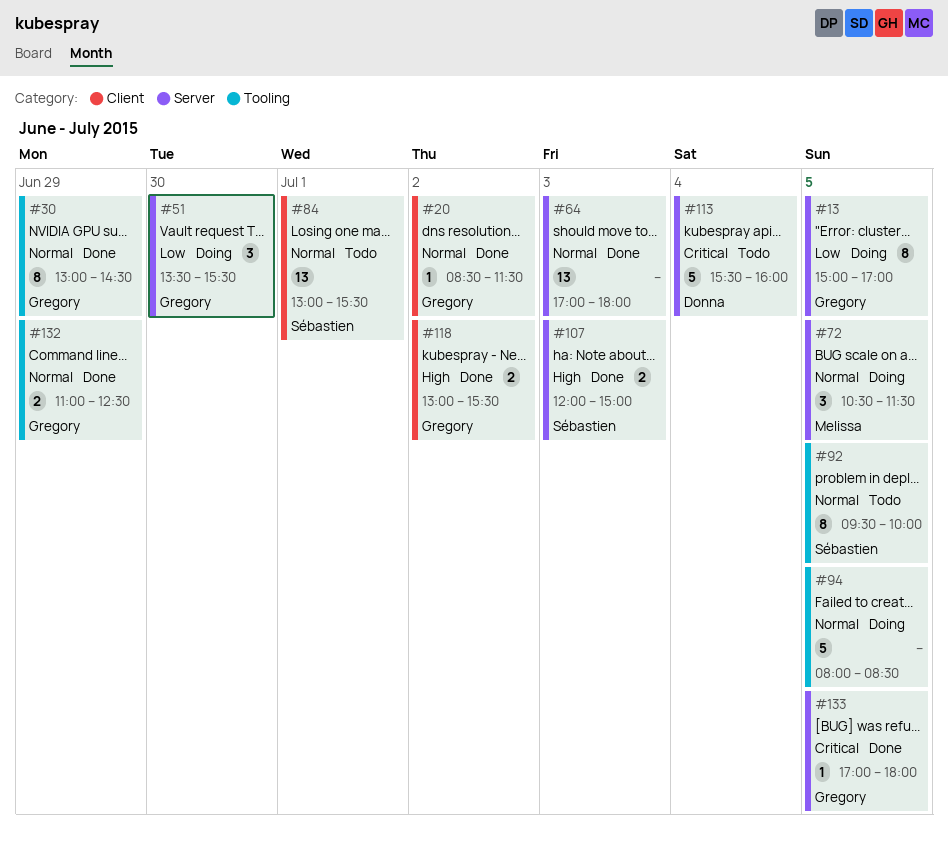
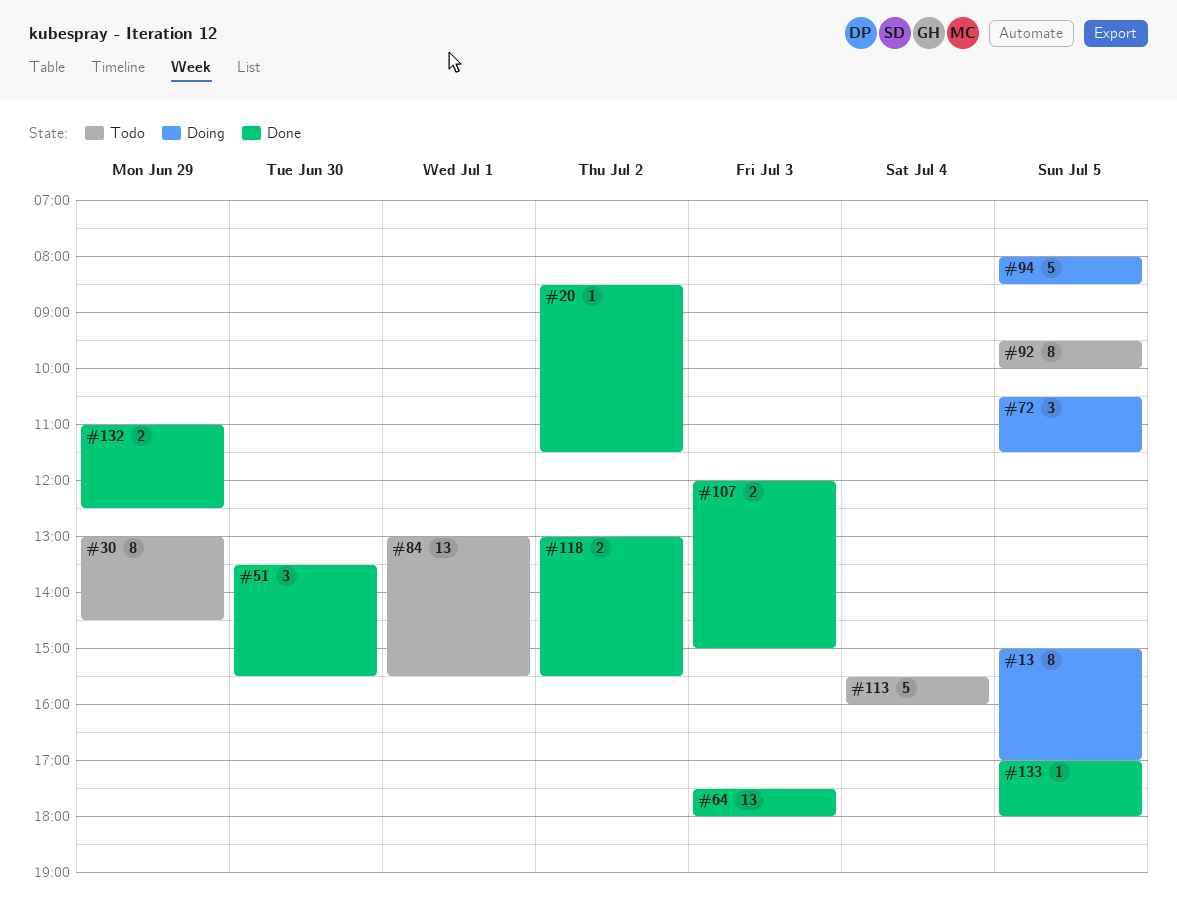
#30, status: Done -> Todo
#51, status: Doing -> Done
#64, begins: 17:00 -> 17:30

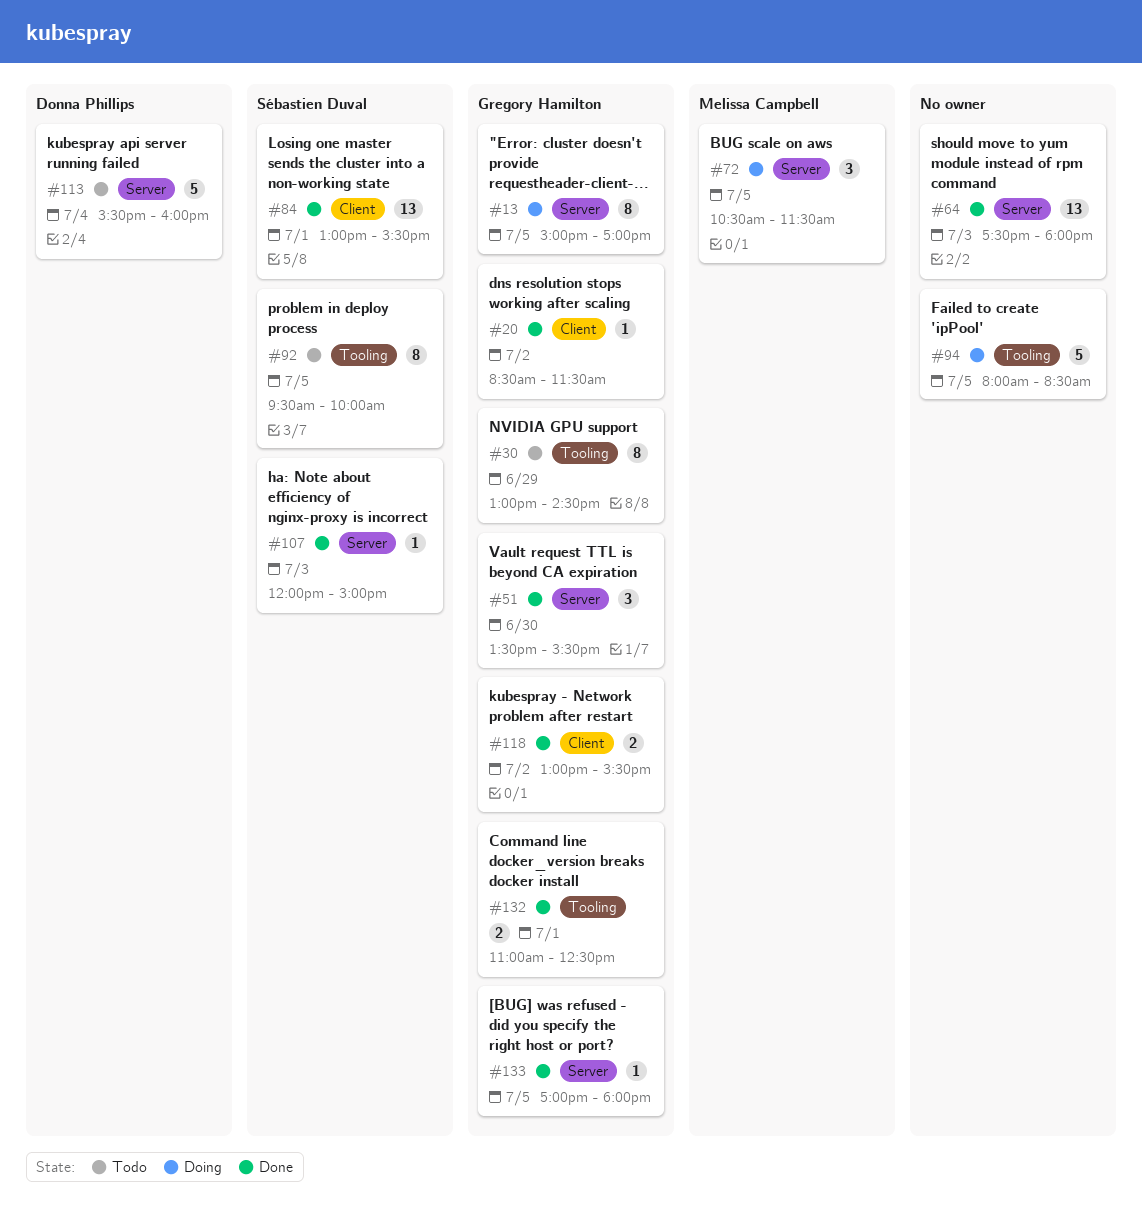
#84, status: Todo -> Done
#107, estimate: 2 -> 1
#132, day: Jun 29 -> Jul 1

